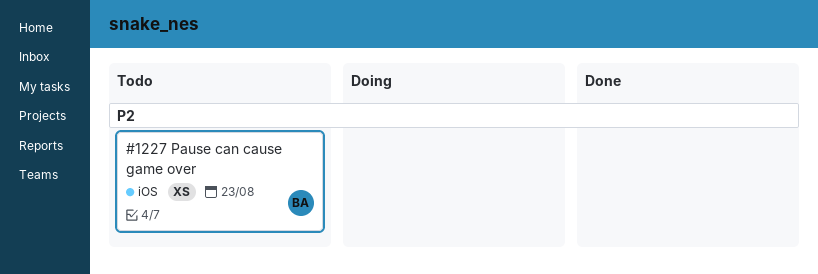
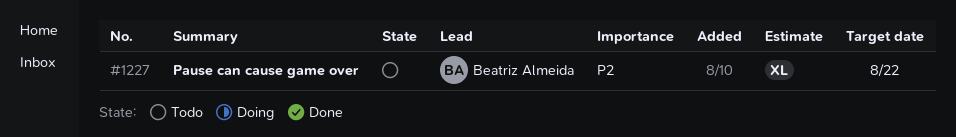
#1227, estimate: XS -> XL
#1227, due: Aug 23 -> Aug 22

